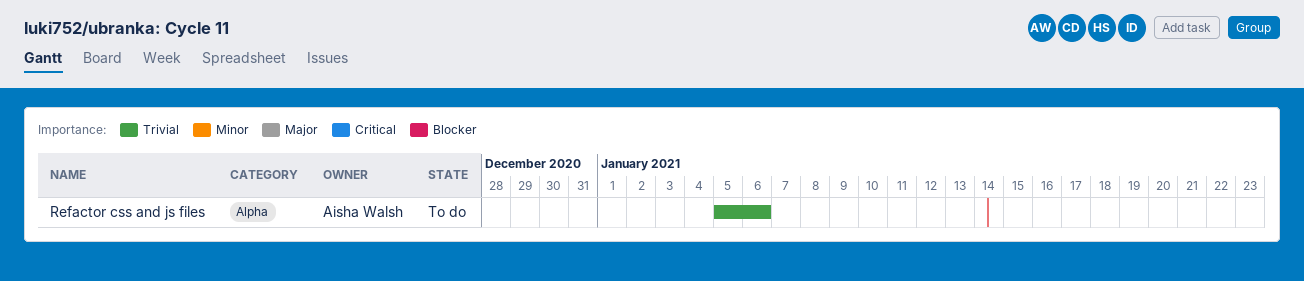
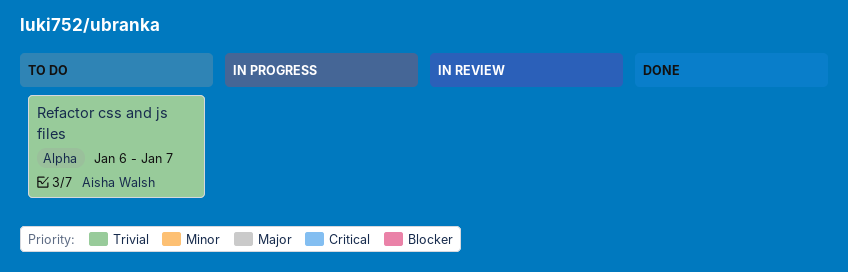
Refactor css and js files, start: Jan 5 -> Jan 6
Refactor css and js files, due: Jan 6 -> Jan 7

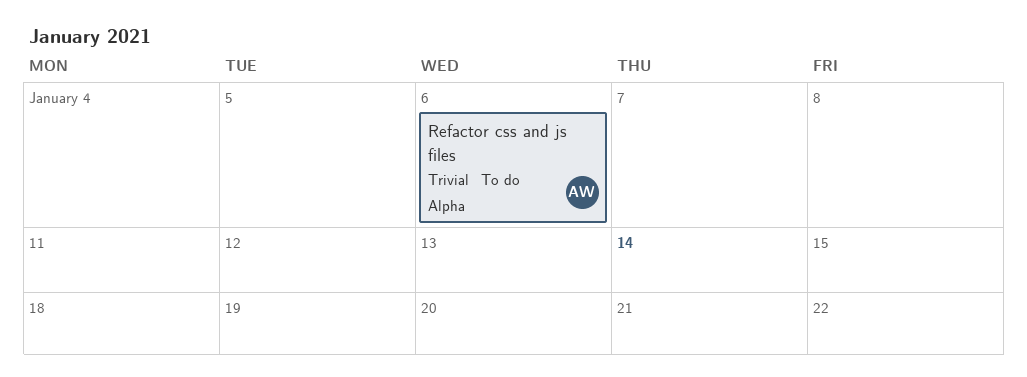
Refactor css and js files, due: Jan 7 -> Jan 6

